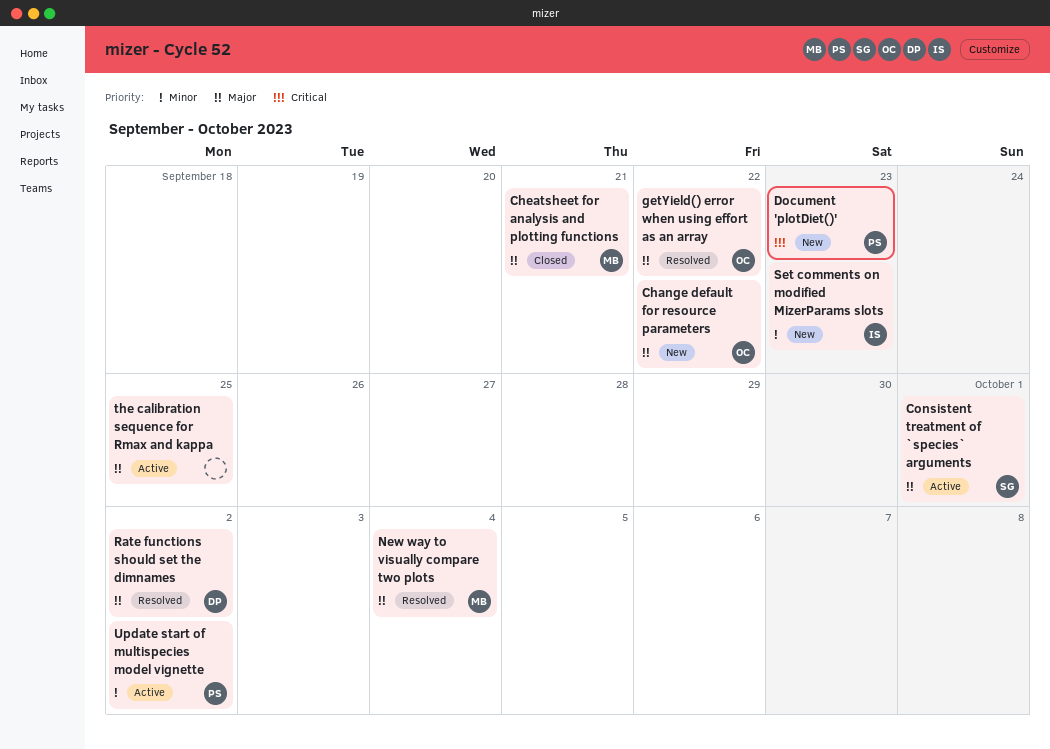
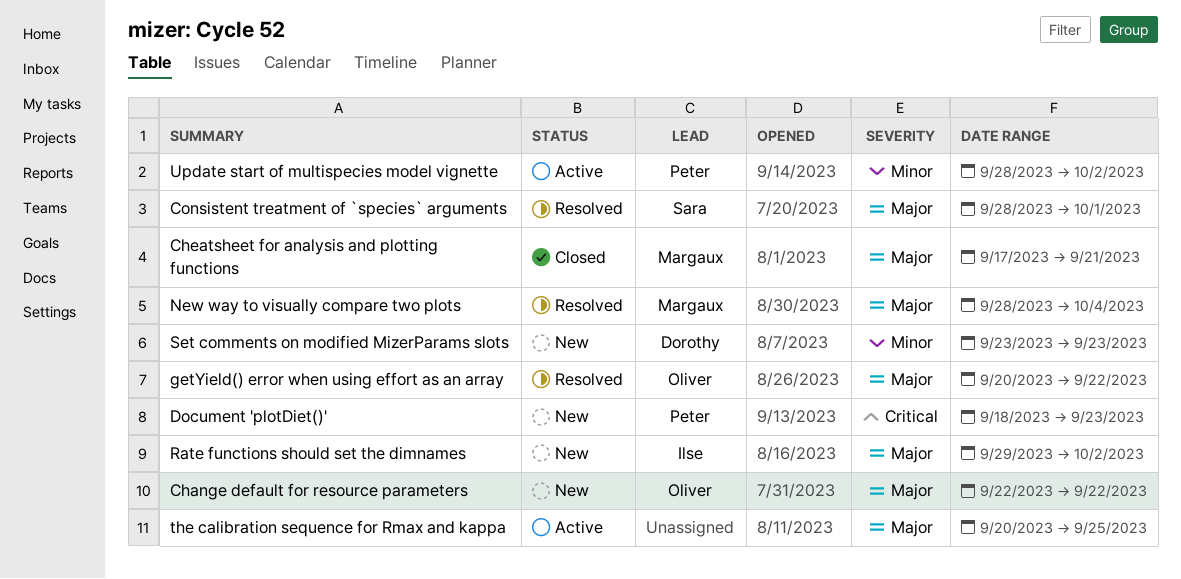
Consistent treatment of `species` arguments, status: Active -> Resolved
Rate functions should set the dimnames, status: Resolved -> New
Rate functions should set the dimnames, owner: Dorothy -> Ilse
Set comments on modified MizerParams slots, owner: Ilse -> Dorothy

